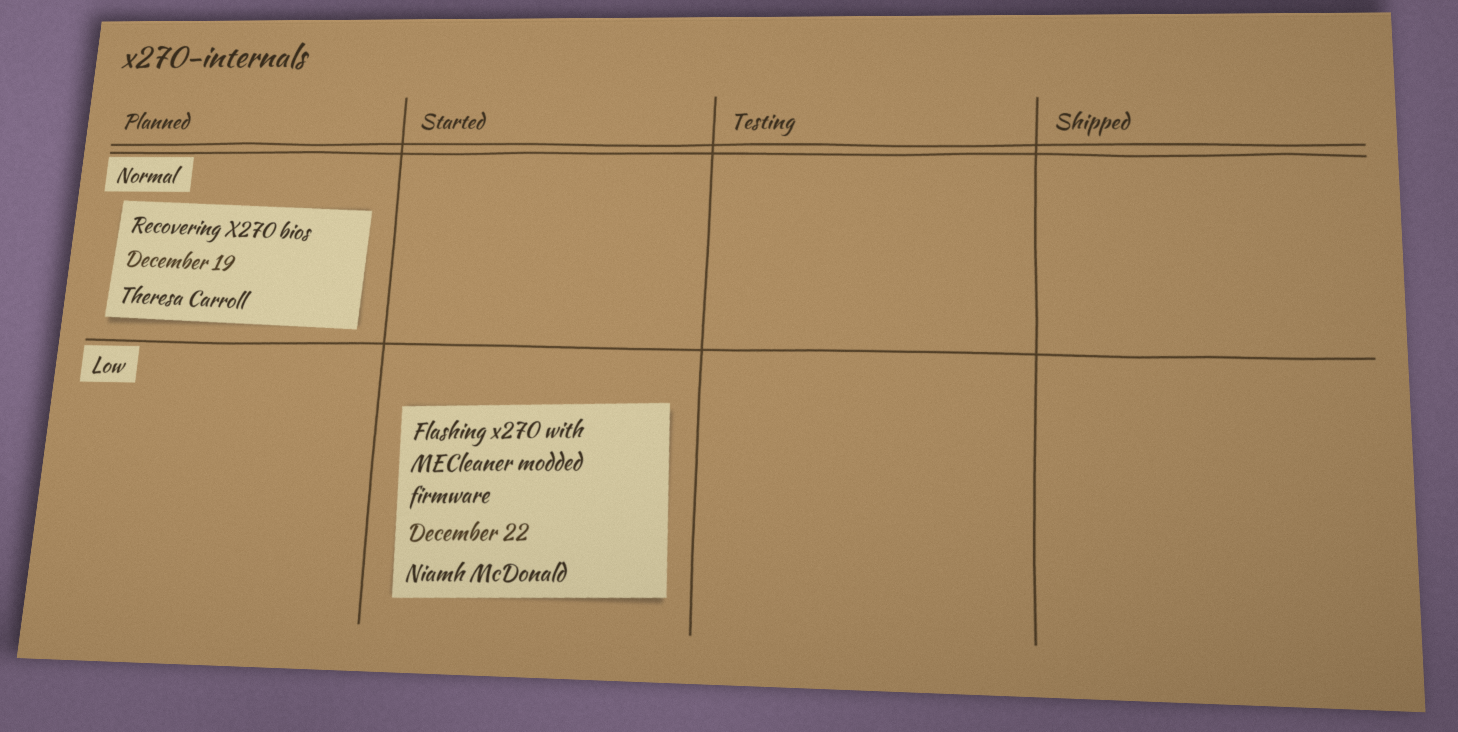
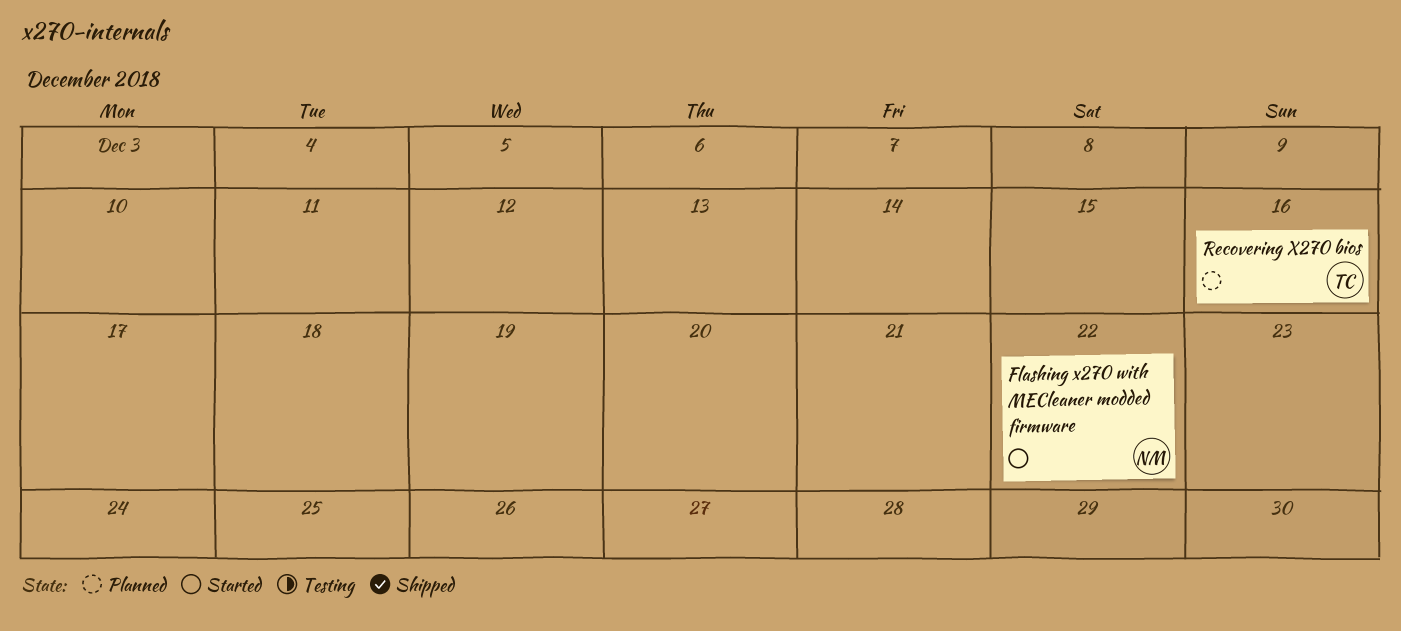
Recovering X270 bios, due: Dec 19 -> Dec 16

